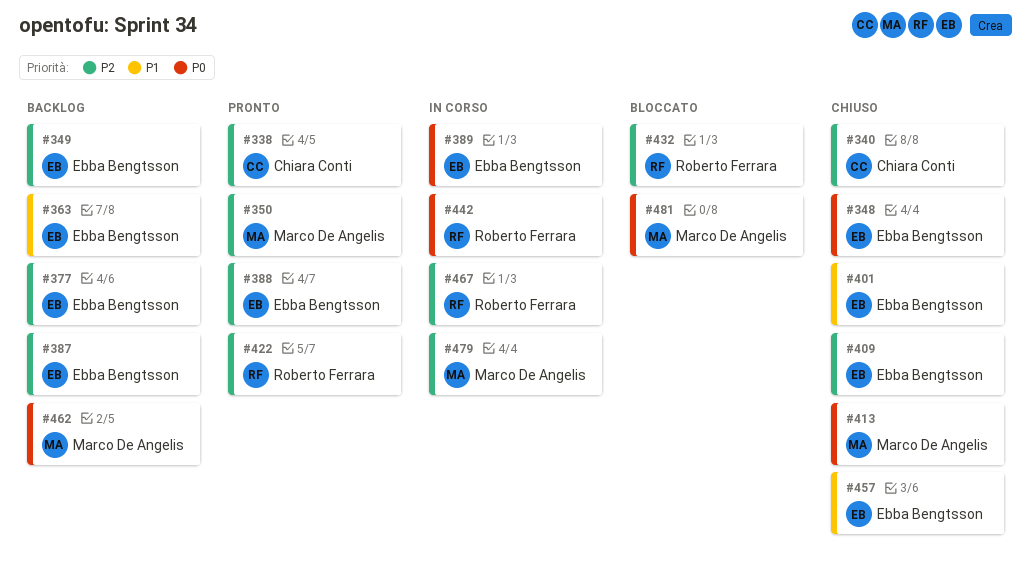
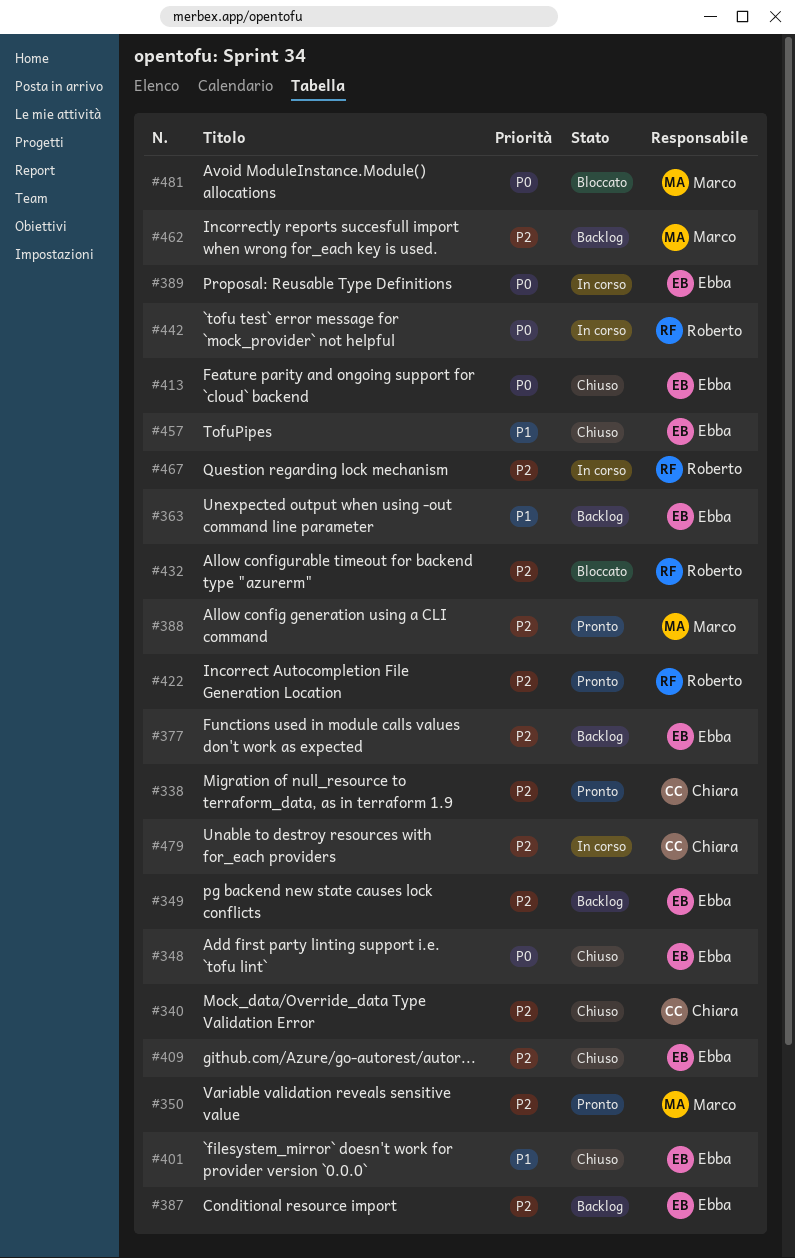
#388, owner: Ebba Bengtsson -> Marco De Angelis
#413, owner: Marco De Angelis -> Ebba Bengtsson
#462, priority: P0 -> P2
#479, owner: Marco De Angelis -> Chiara Conti

